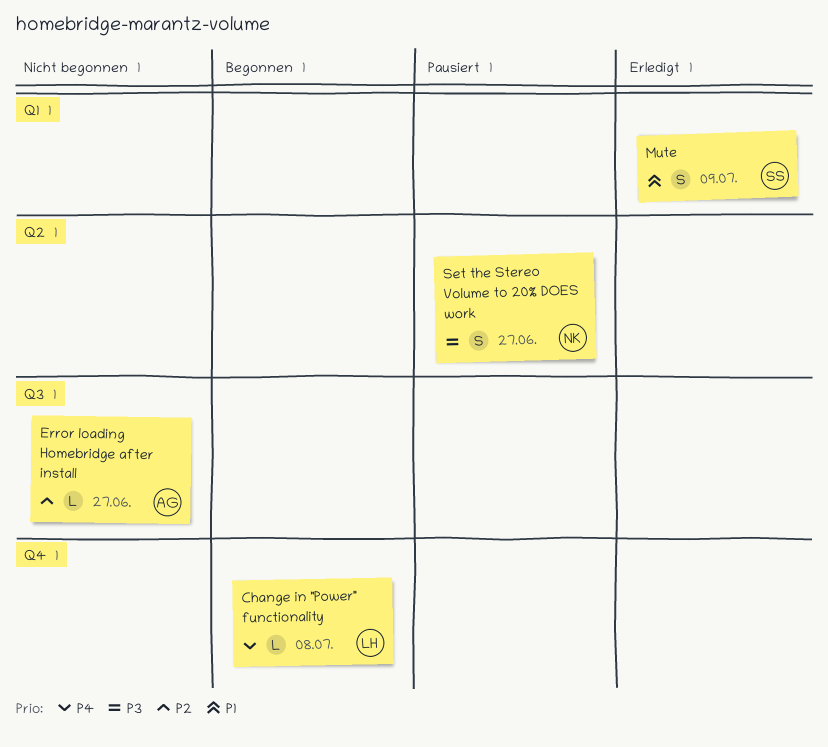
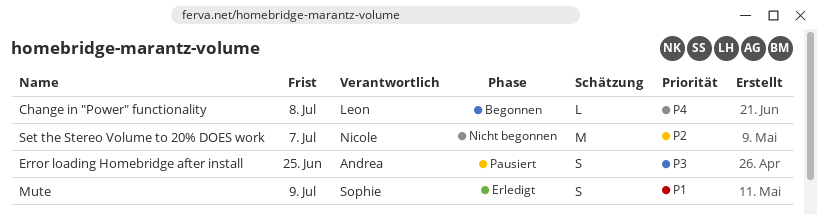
Error loading Homebridge after install, status: Nicht begonnen -> Pausiert
Error loading Homebridge after install, priority: P2 -> P3
Error loading Homebridge after install, estimate: L -> S
Error loading Homebridge after install, due: Jun 27 -> Jun 25
Set the Stereo Volume to 20% DOES work, status: Pausiert -> Nicht begonnen
Set the Stereo Volume to 20% DOES work, priority: P3 -> P2
Set the Stereo Volume to 20% DOES work, estimate: S -> M
Set the Stereo Volume to 20% DOES work, due: Jun 27 -> Jul 7

